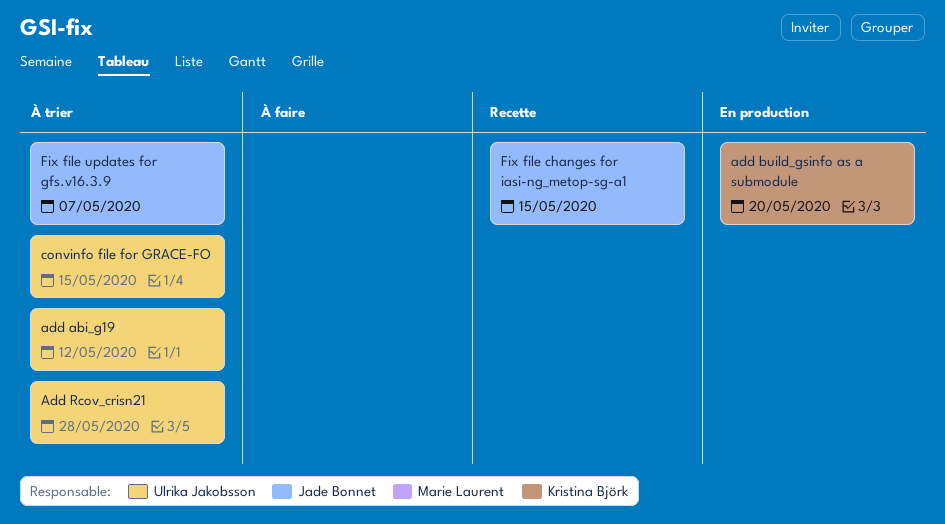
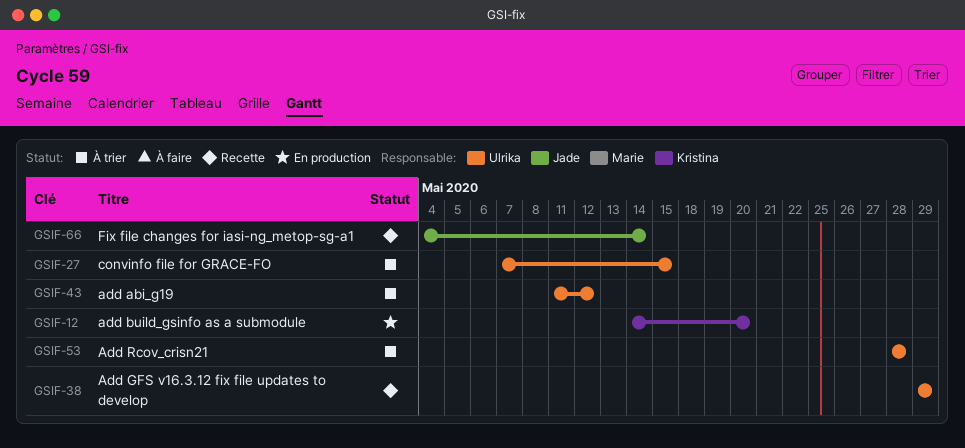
Add GFS v16.3.12 fix file updates to develop: none -> present
Fix file changes for iasi-ng_metop-sg-a1, due: May 15 -> May 14
Fix file updates for gfs.v16.3.9: present -> none

